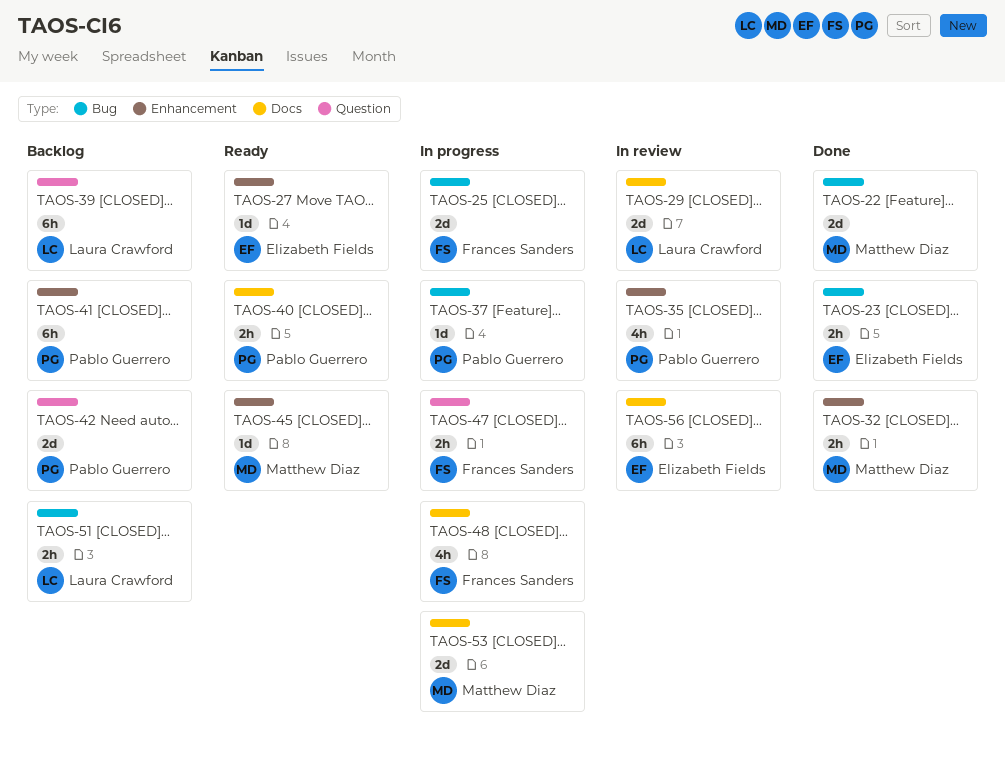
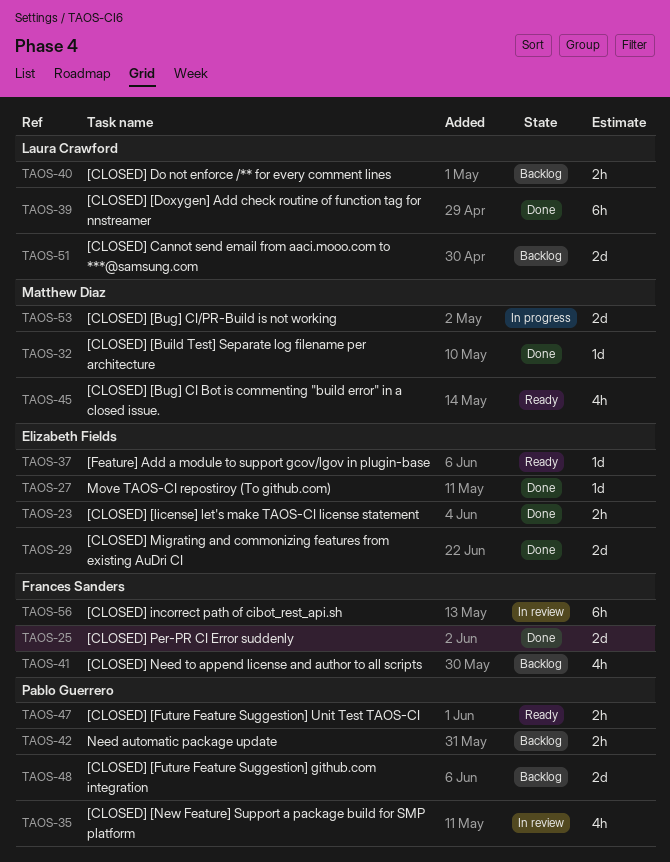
TAOS-22: present -> none
TAOS-25, status: In progress -> Done
TAOS-27, status: Ready -> Done
TAOS-29, status: In review -> Done
TAOS-29, owner: Laura Crawford -> Elizabeth Fields
TAOS-32, estimate: 2h -> 1d
TAOS-37, status: In progress -> Ready
TAOS-37, owner: Pablo Guerrero -> Elizabeth Fields
TAOS-39, status: Backlog -> Done
TAOS-40, status: Ready -> Backlog
TAOS-40, owner: Pablo Guerrero -> Laura Crawford
TAOS-41, owner: Pablo Guerrero -> Frances Sanders
TAOS-41, estimate: 6h -> 4h
TAOS-42, estimate: 2d -> 2h
TAOS-45, estimate: 1d -> 4h
TAOS-47, status: In progress -> Ready
TAOS-47, owner: Frances Sanders -> Pablo Guerrero
TAOS-48, status: In progress -> Backlog
TAOS-48, owner: Frances Sanders -> Pablo Guerrero
TAOS-48, estimate: 4h -> 2d
TAOS-51, estimate: 2h -> 2d
TAOS-56, owner: Elizabeth Fields -> Frances Sanders

